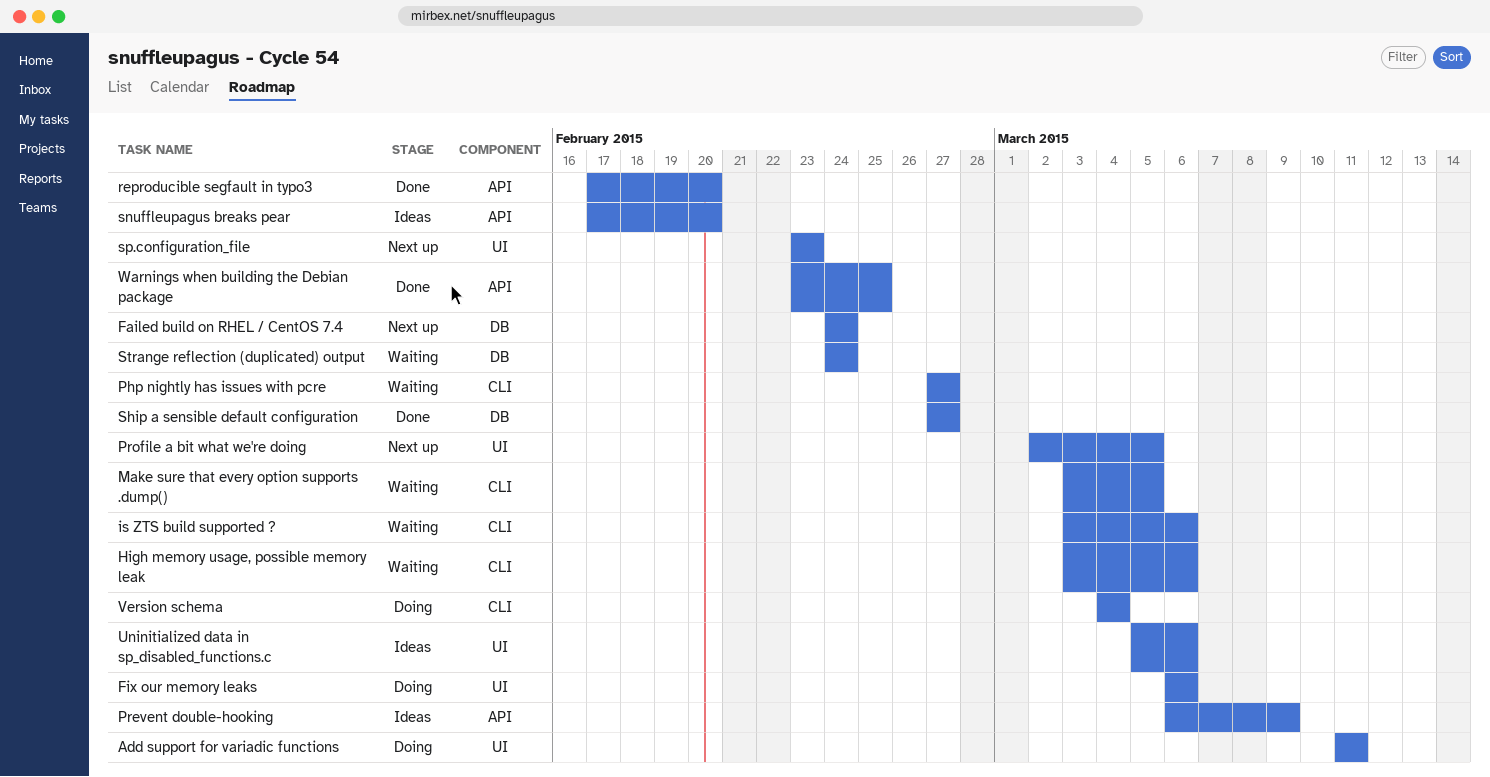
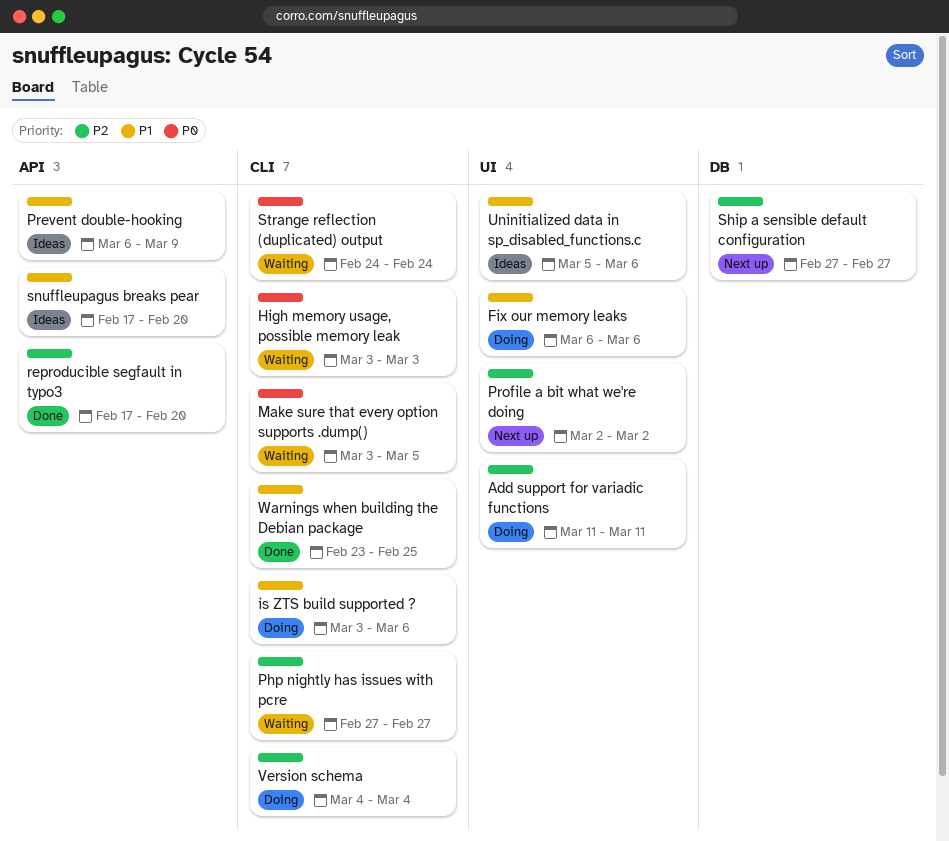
Failed build on RHEL / CentOS 7.4: present -> none
High memory usage, possible memory leak, due: Mar 6 -> Mar 3
is ZTS build supported ?, status: Waiting -> Doing
Profile a bit what we're doing, due: Mar 5 -> Mar 2
Ship a sensible default configuration, status: Done -> Next up
sp.configuration_file: present -> none
Strange reflection (duplicated) output, label: DB -> CLI
Warnings when building the Debian package, label: API -> CLI

